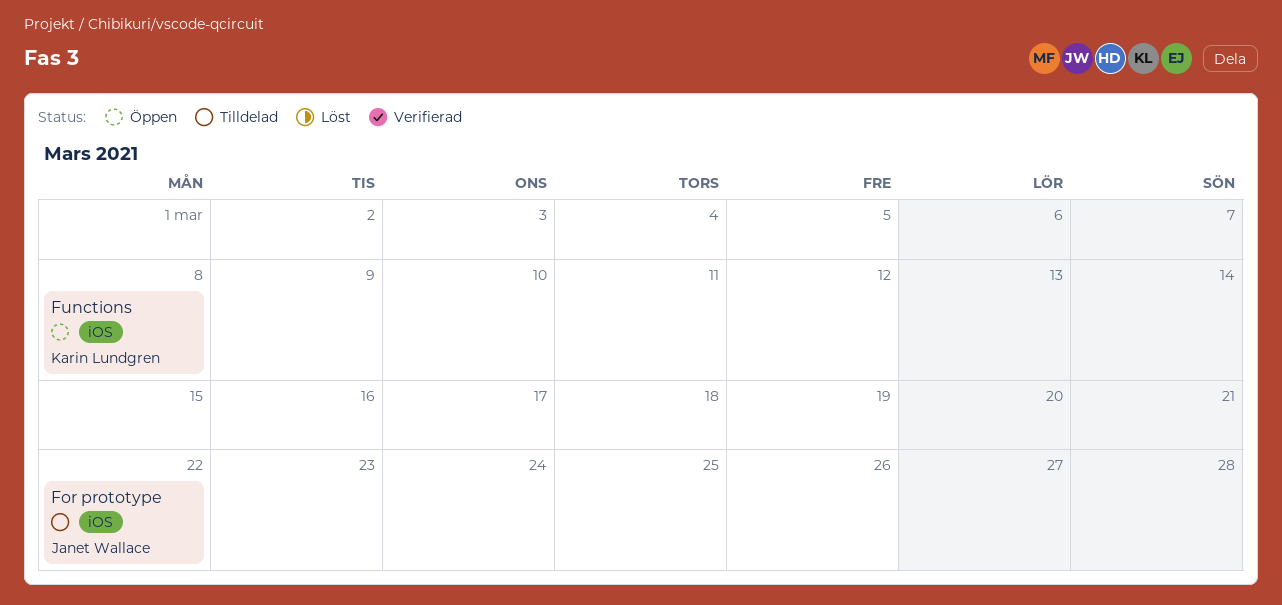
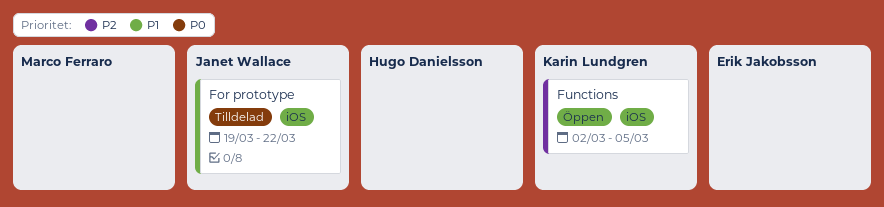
Functions, due: Mar 8 -> Mar 5

